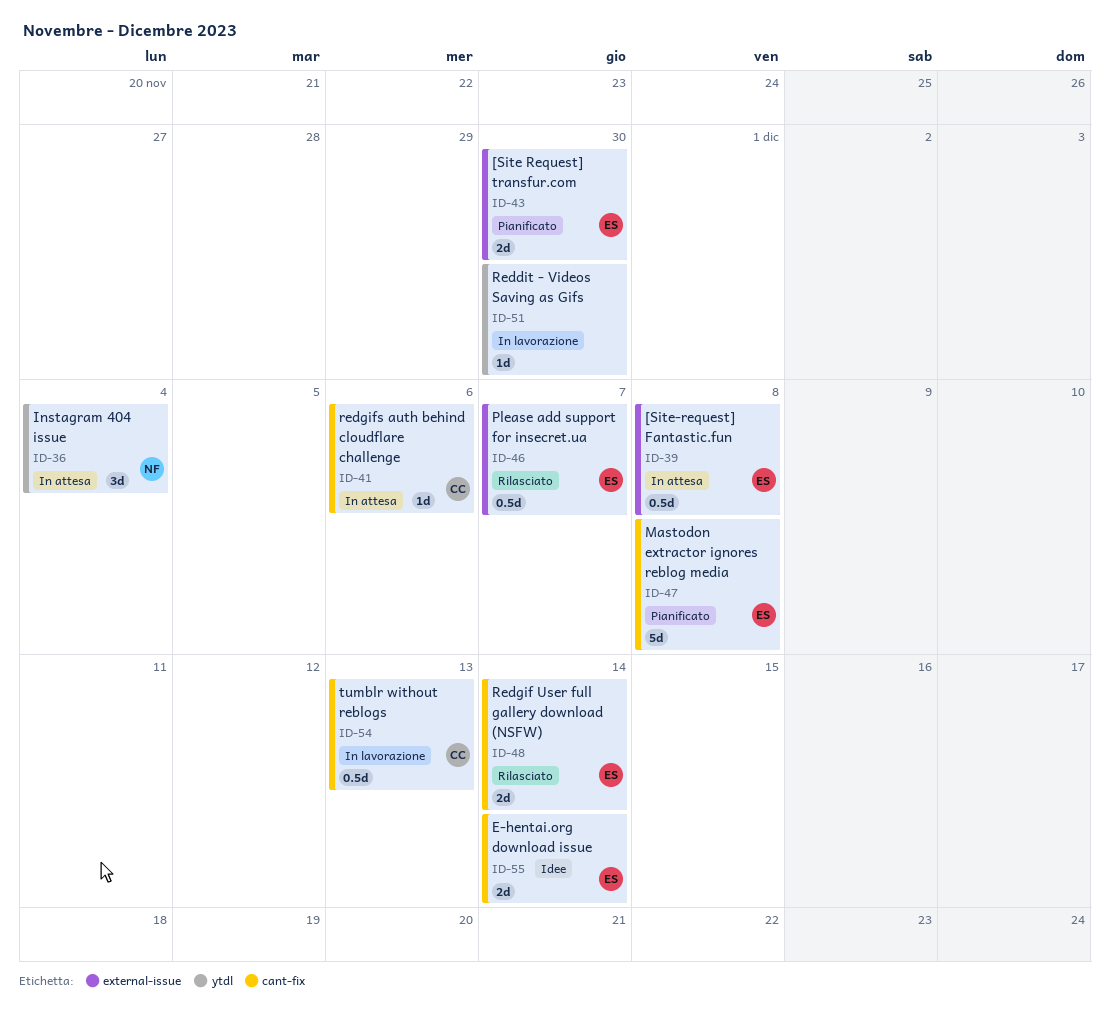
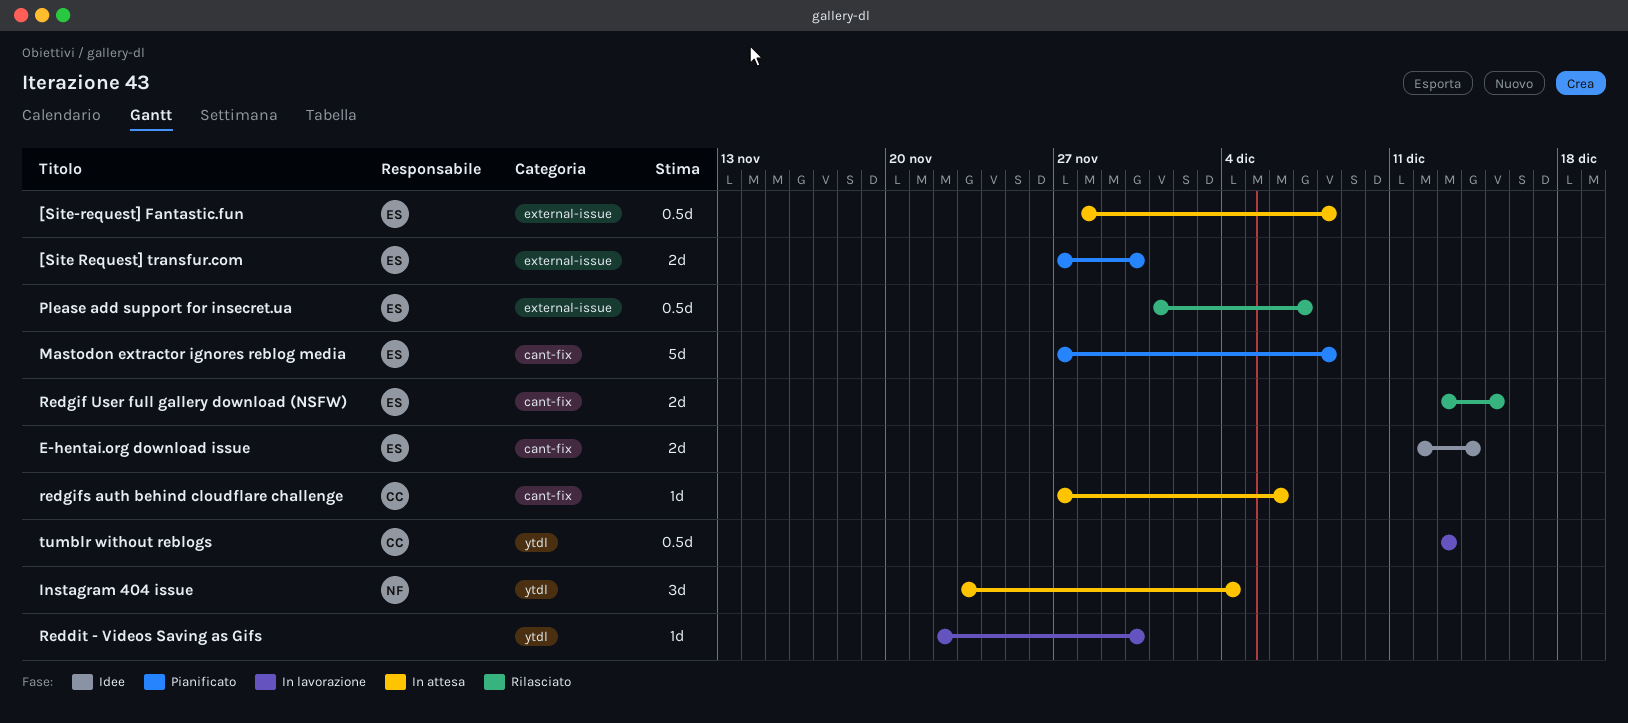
Redgif User full gallery download (NSFW), due: Dec 14 -> Dec 15
tumblr without reblogs, label: cant-fix -> ytdl

